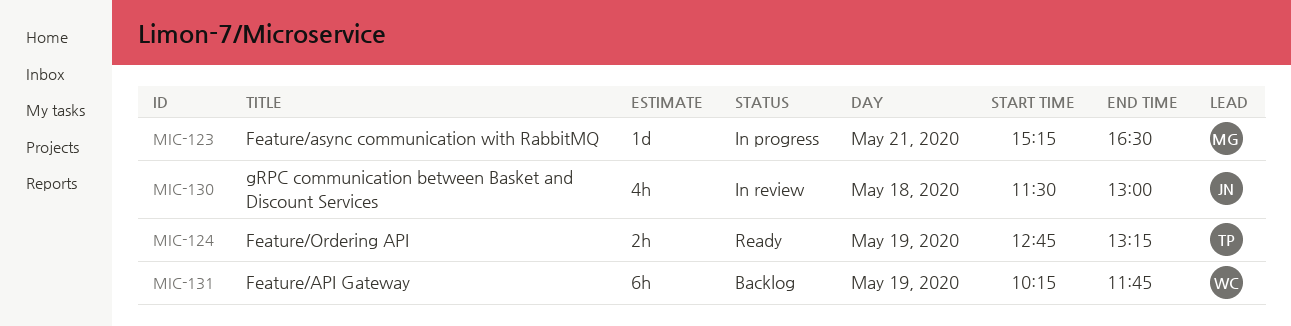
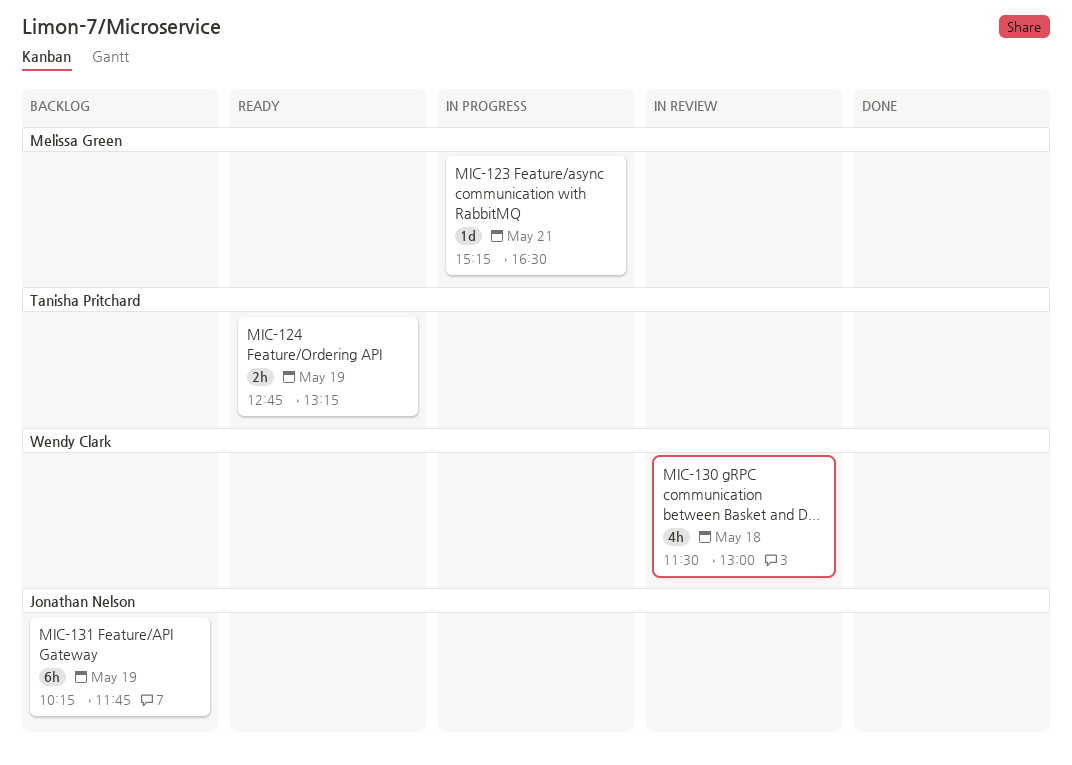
MIC-130, owner: Jonathan Nelson -> Wendy Clark
MIC-131, owner: Wendy Clark -> Jonathan Nelson

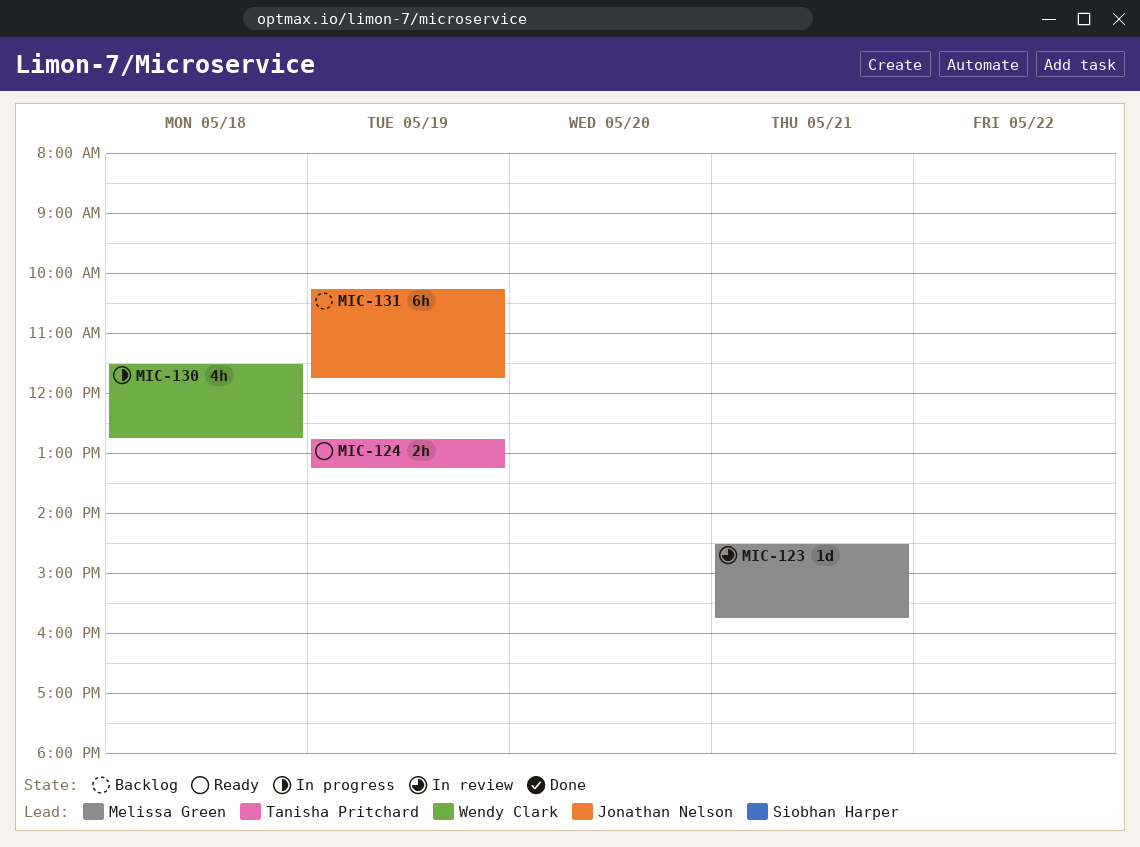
MIC-123, status: In progress -> In review
MIC-123, begins: 15:15 -> 14:30
MIC-123, ends: 16:30 -> 15:45
MIC-130, status: In review -> In progress
MIC-130, ends: 13:00 -> 12:45

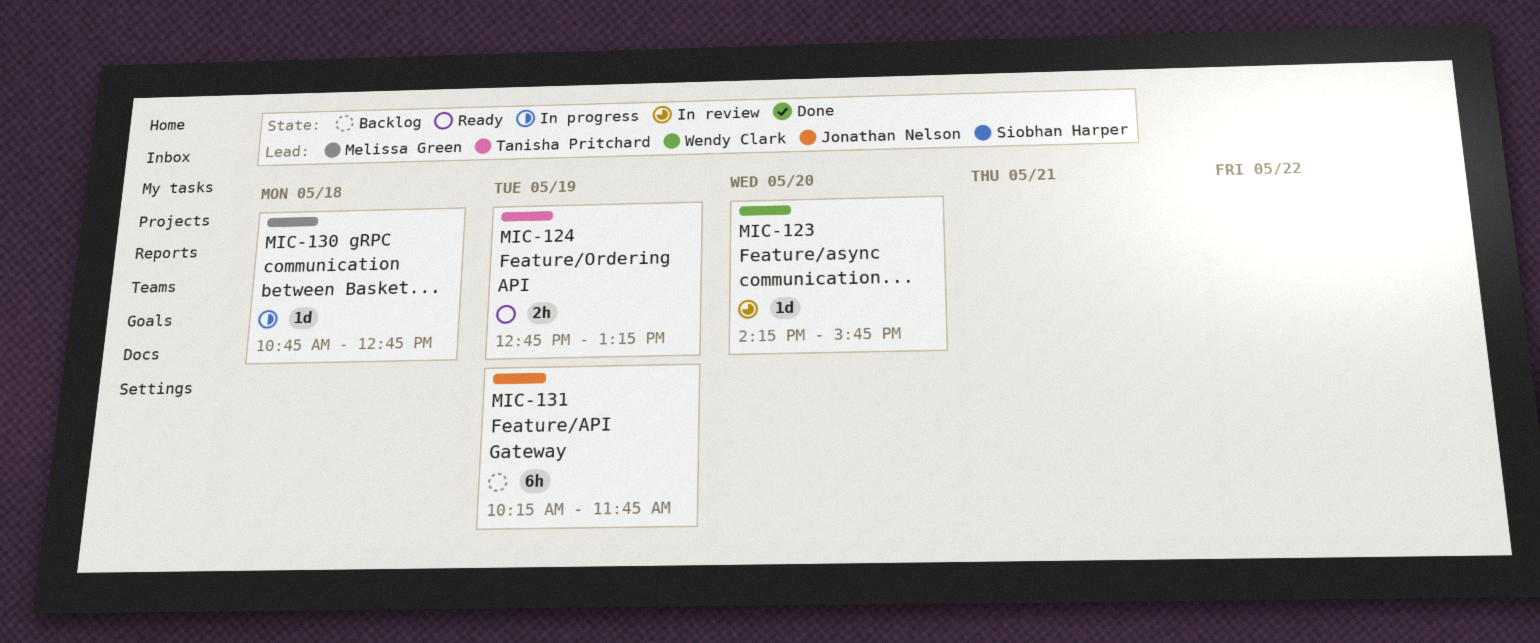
MIC-123, owner: Melissa Green -> Wendy Clark
MIC-123, day: May 21 -> May 20
MIC-123, begins: 14:30 -> 14:15
MIC-130, owner: Wendy Clark -> Melissa Green
MIC-130, estimate: 4h -> 1d
MIC-130, begins: 11:30 -> 10:45

